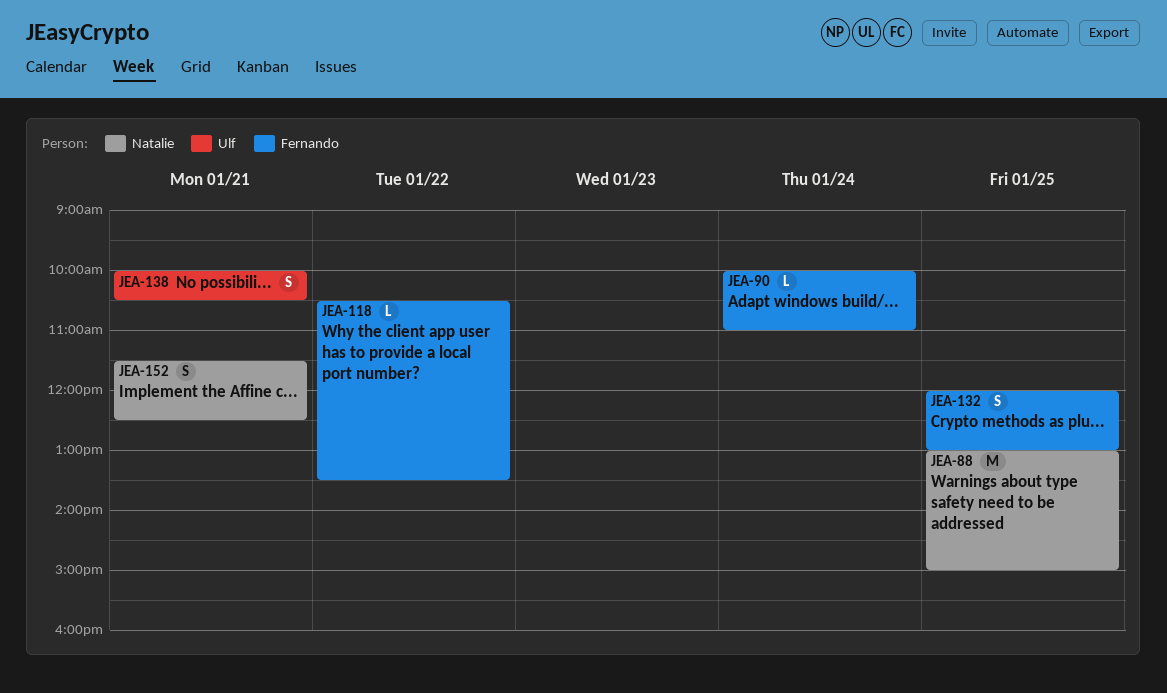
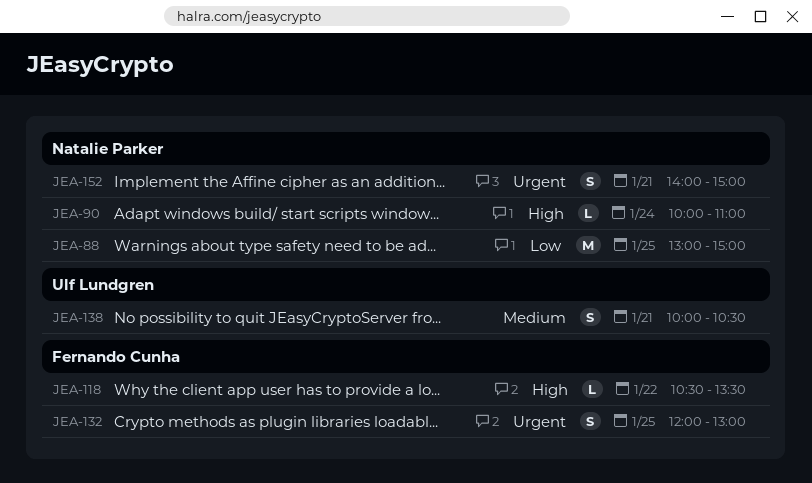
JEA-90, owner: Fernando Cunha -> Natalie Parker
JEA-152, begins: 11:30 -> 14:00
JEA-152, ends: 12:30 -> 15:00

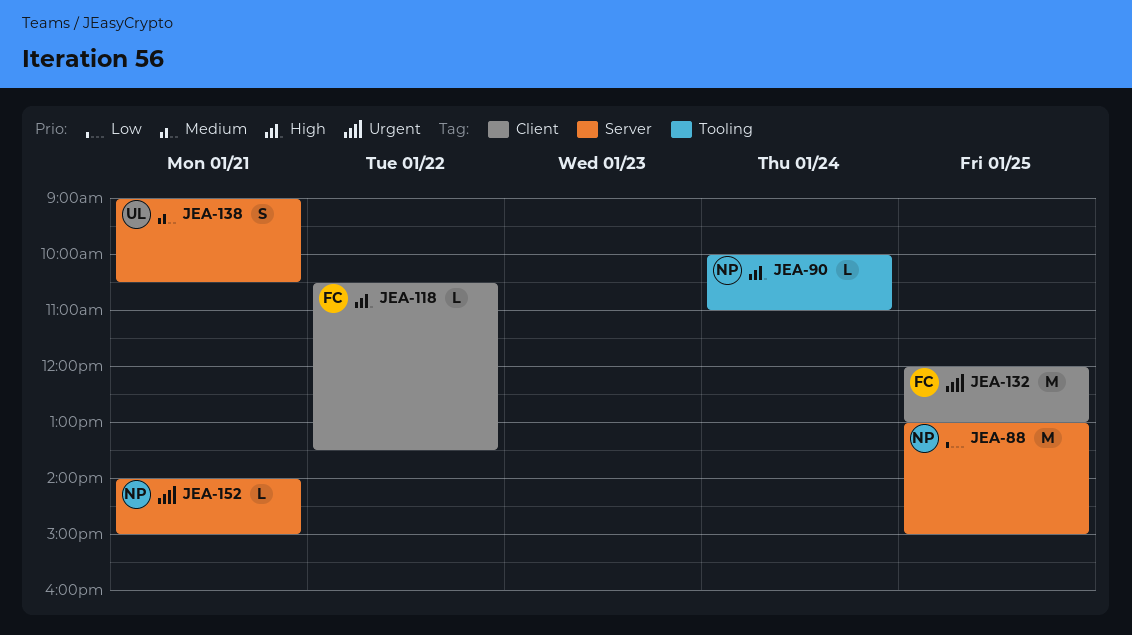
JEA-132, estimate: S -> M
JEA-138, begins: 10:00 -> 09:00
JEA-152, estimate: S -> L

